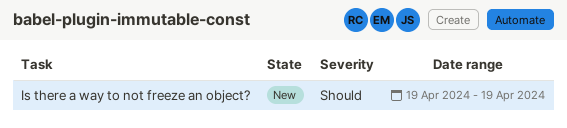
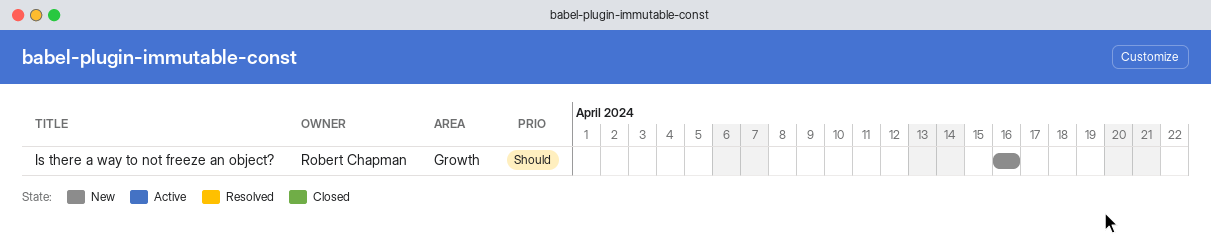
Is there a way to not freeze an object?, start: Apr 19 -> Apr 16
Is there a way to not freeze an object?, due: Apr 19 -> Apr 16

